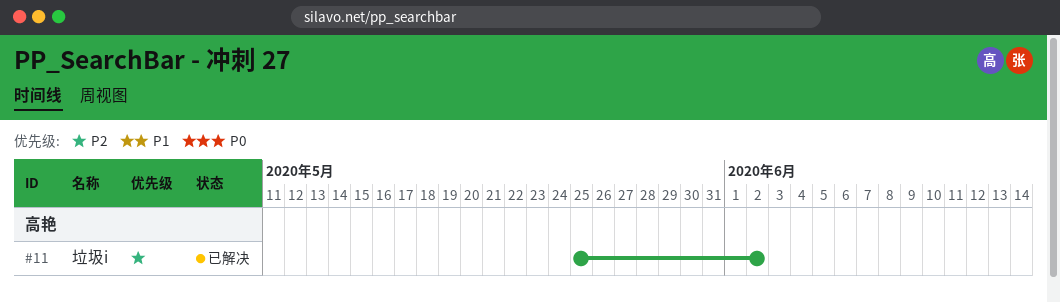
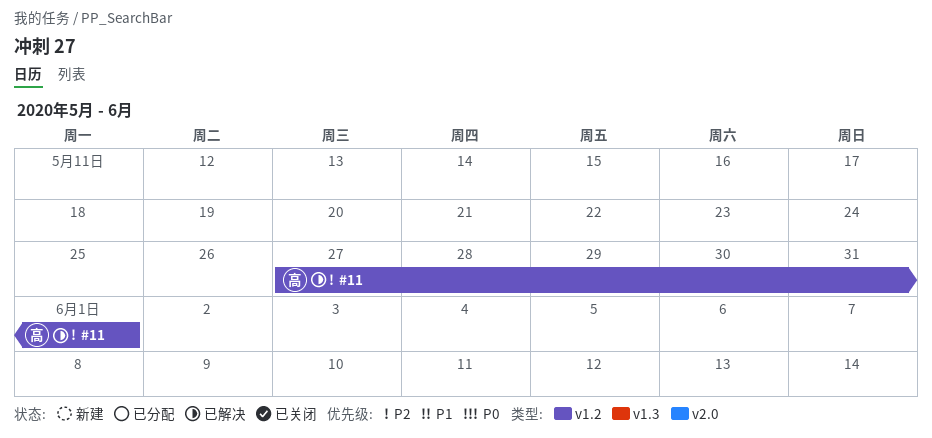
#11, start: May 25 -> May 27
#11, due: Jun 2 -> Jun 1

